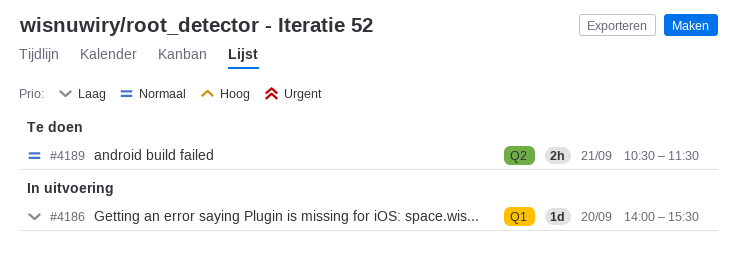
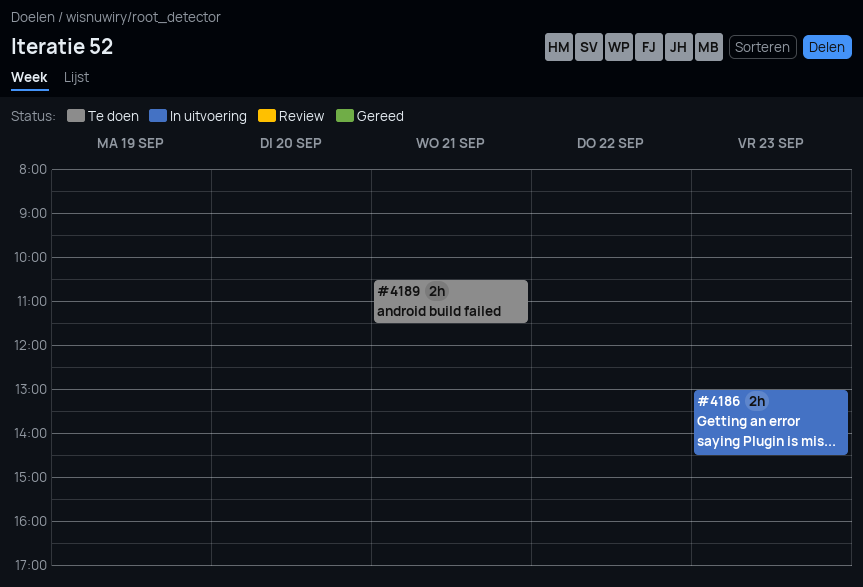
#4186, estimate: 1d -> 2h
#4186, day: Sep 20 -> Sep 23
#4186, begins: 14:00 -> 13:00
#4186, ends: 15:30 -> 14:30

